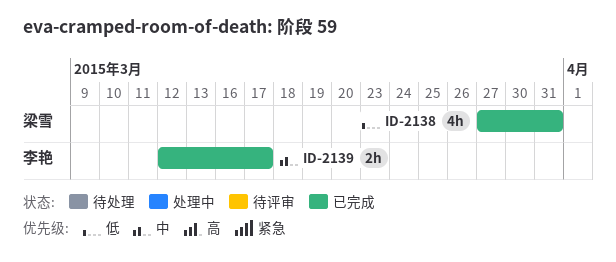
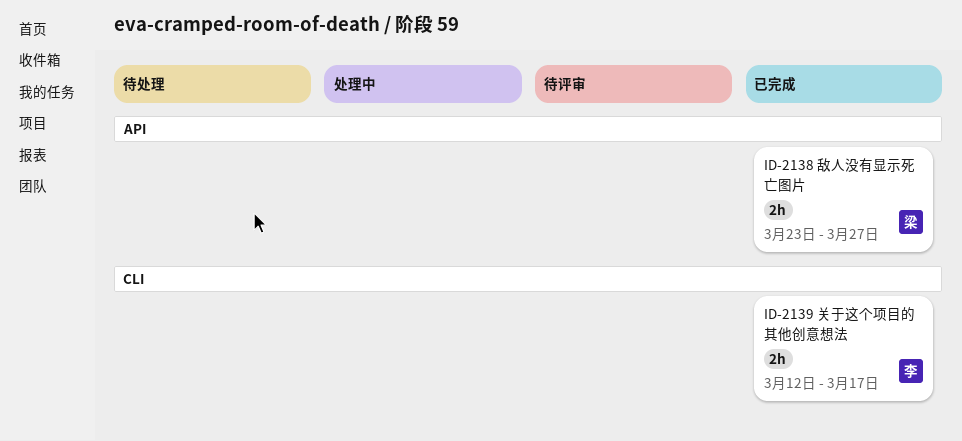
ID-2138, estimate: 4h -> 2h
ID-2138, start: Mar 27 -> Mar 23
ID-2138, due: Mar 31 -> Mar 27

